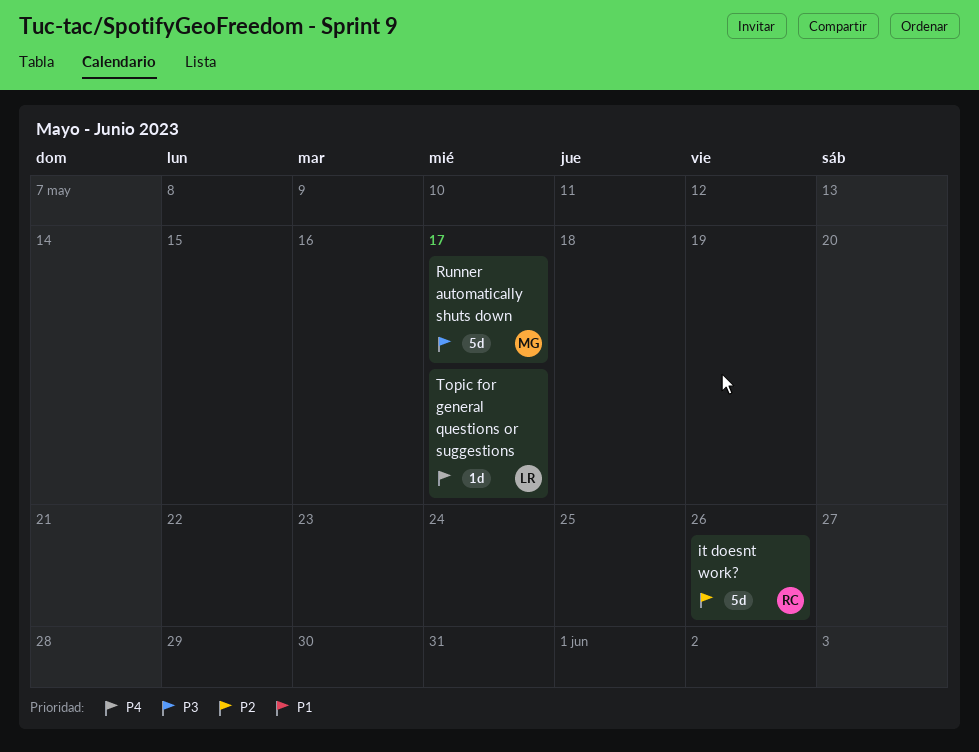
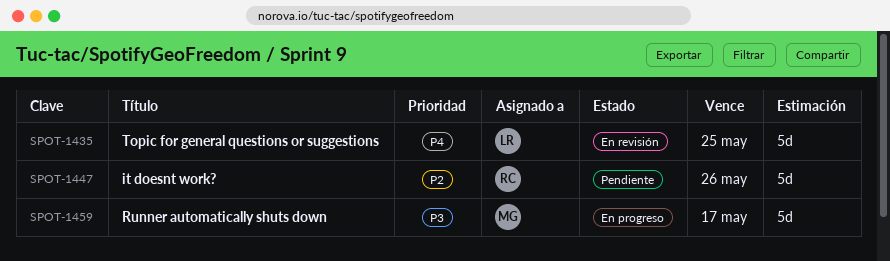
Topic for general questions or suggestions, estimate: 1d -> 5d
Topic for general questions or suggestions, due: May 17 -> May 25

